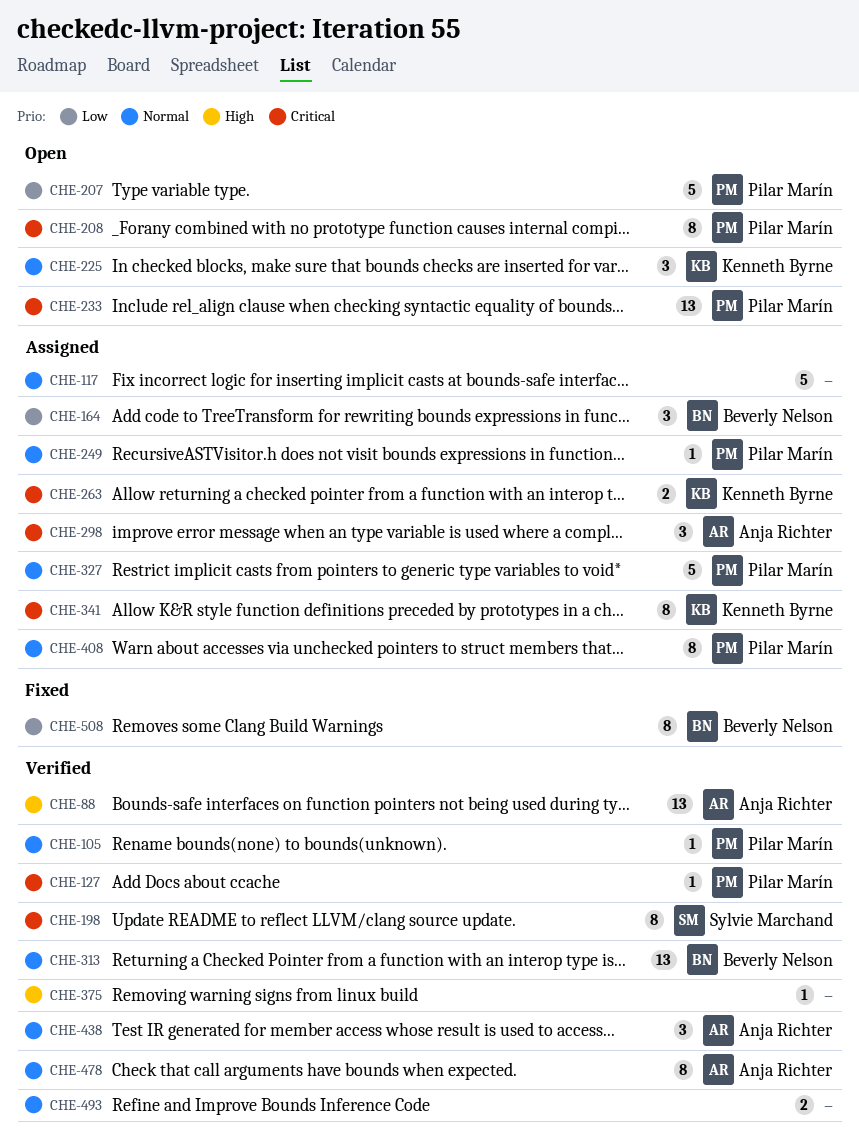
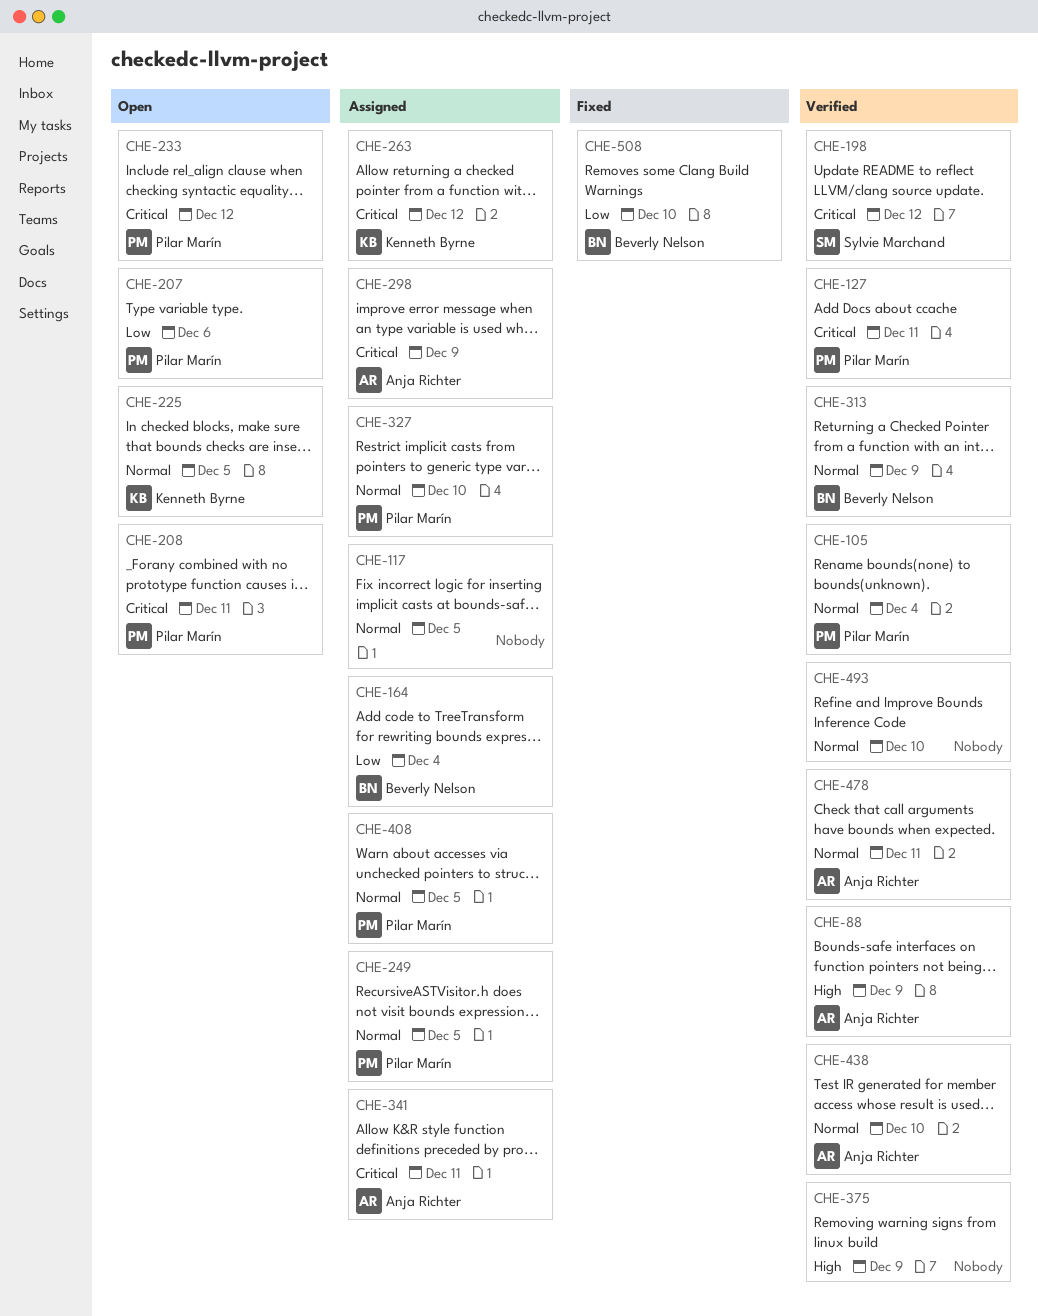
CHE-341, owner: Kenneth Byrne -> Anja Richter

